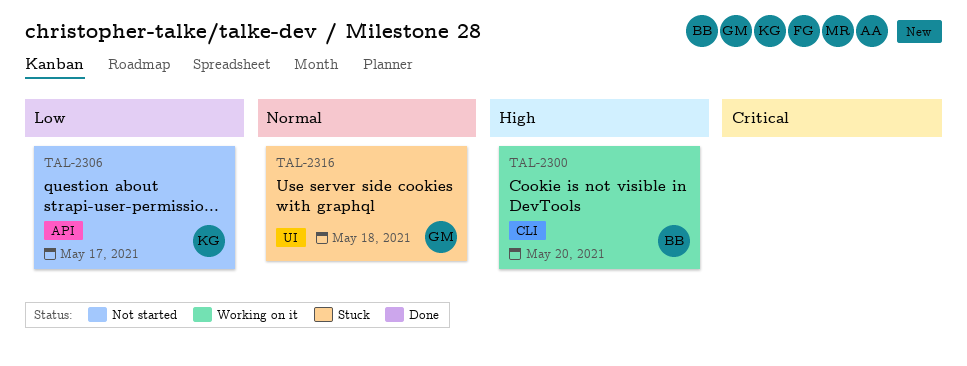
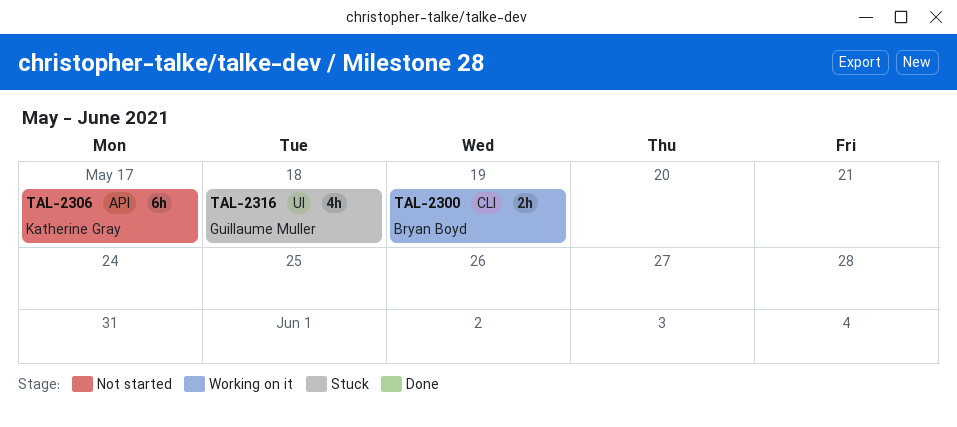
TAL-2300, due: May 20 -> May 19

